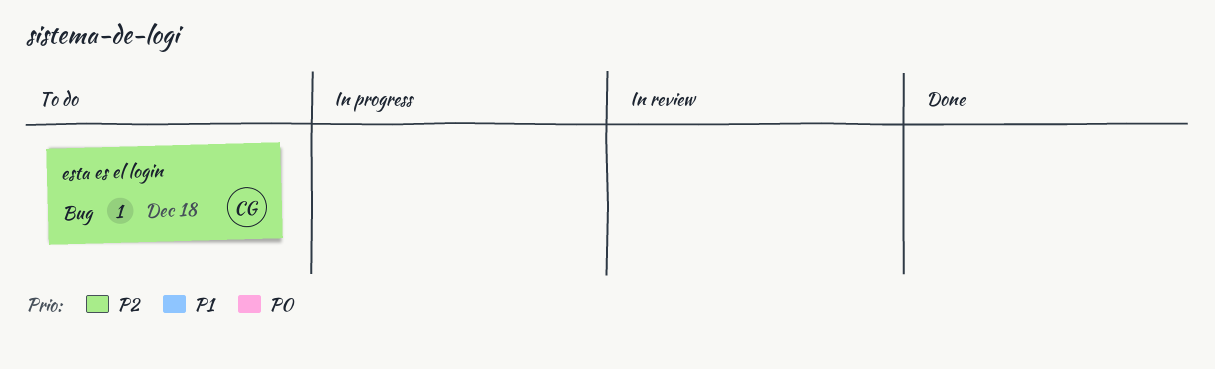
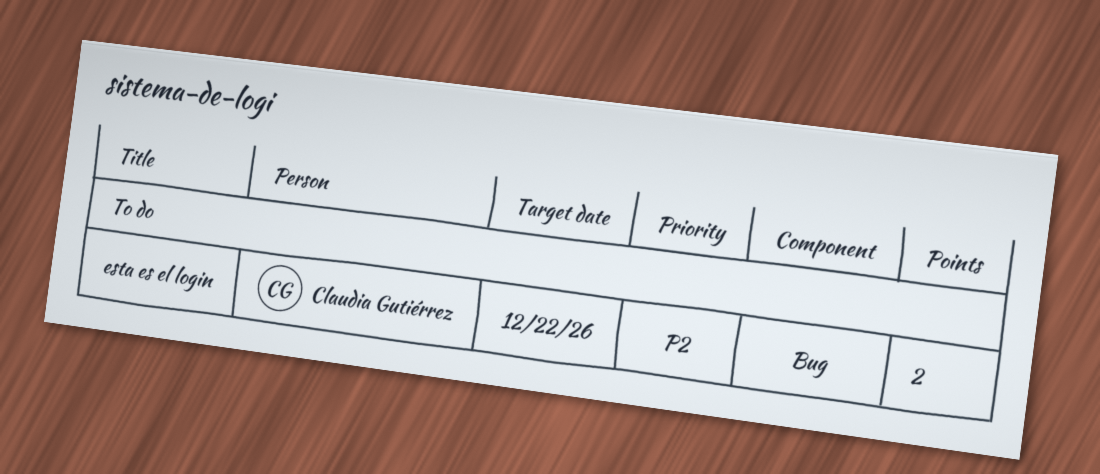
esta es el login, estimate: 1 -> 2
esta es el login, due: Dec 18 -> Dec 22

